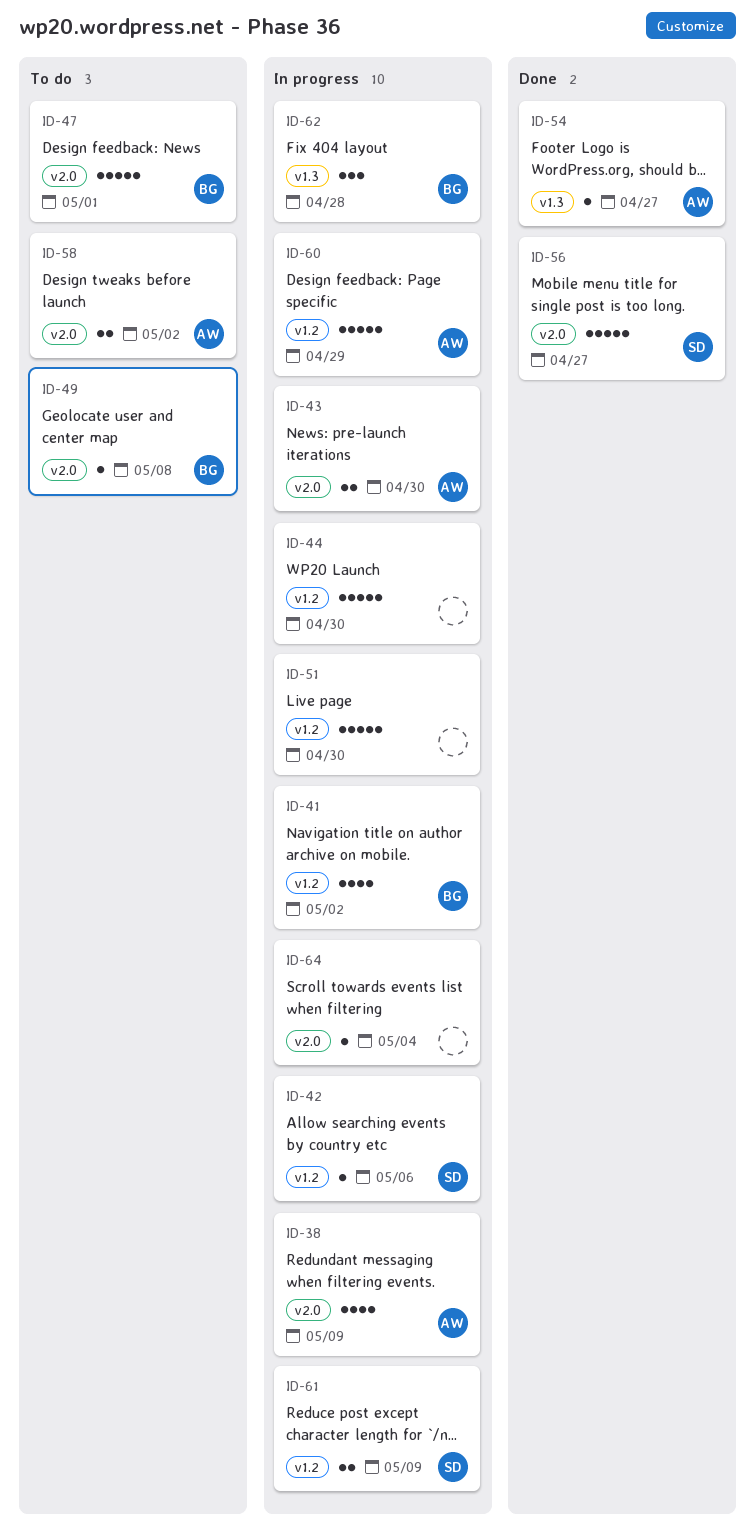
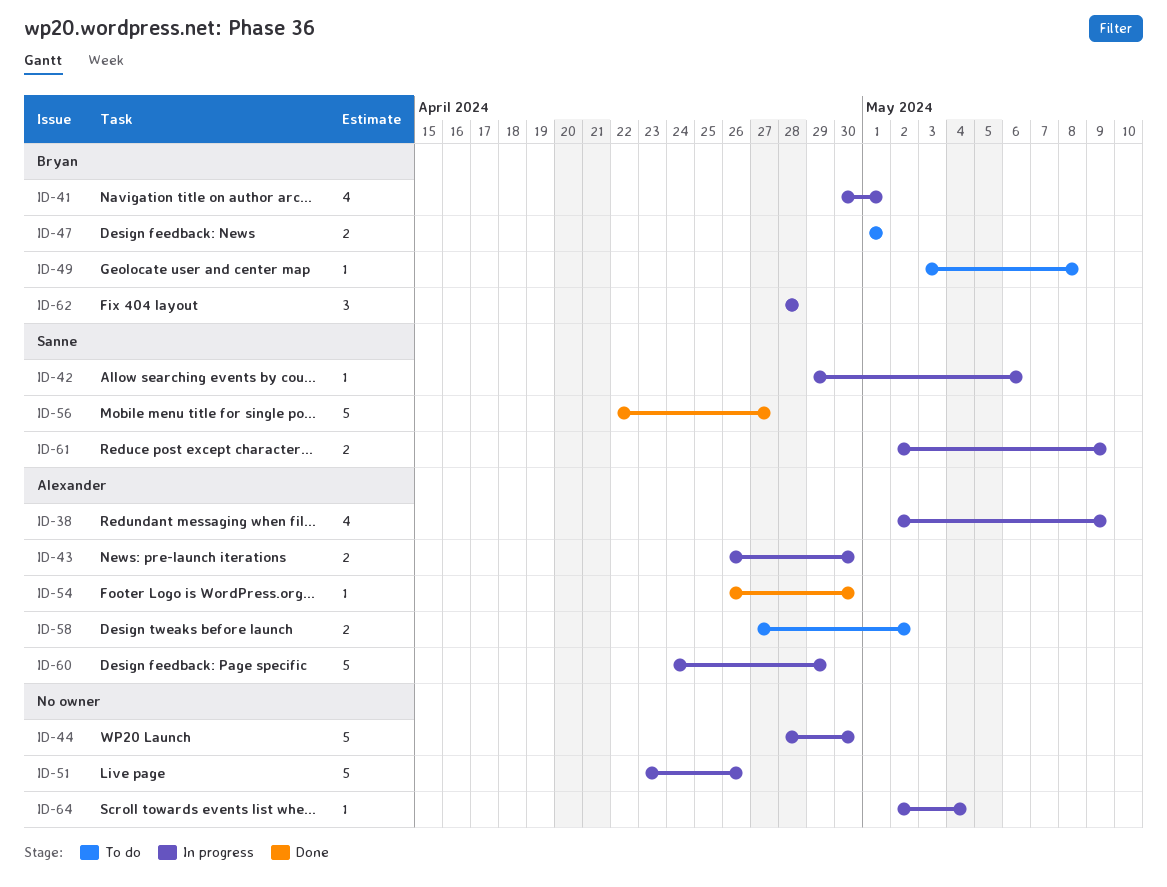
ID-41, due: May 2 -> May 1
ID-47, estimate: 5 -> 2
ID-51, due: Apr 30 -> Apr 26
ID-54, due: Apr 27 -> Apr 30

